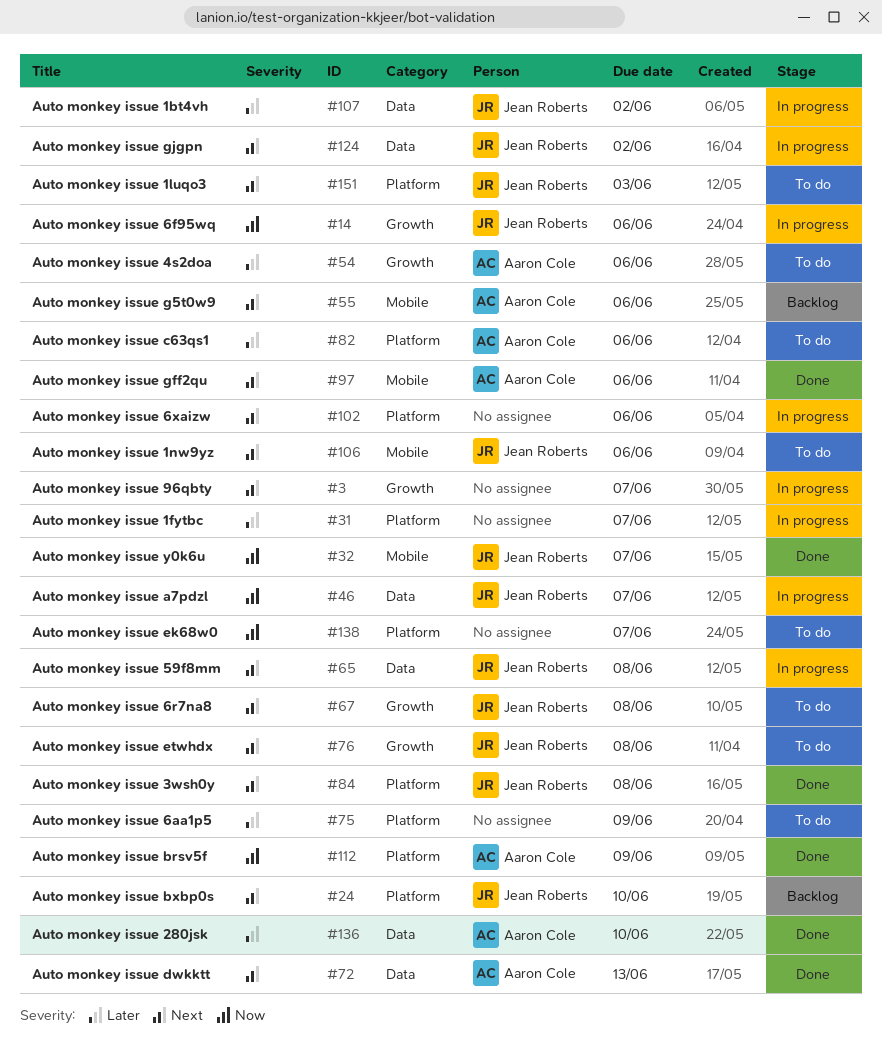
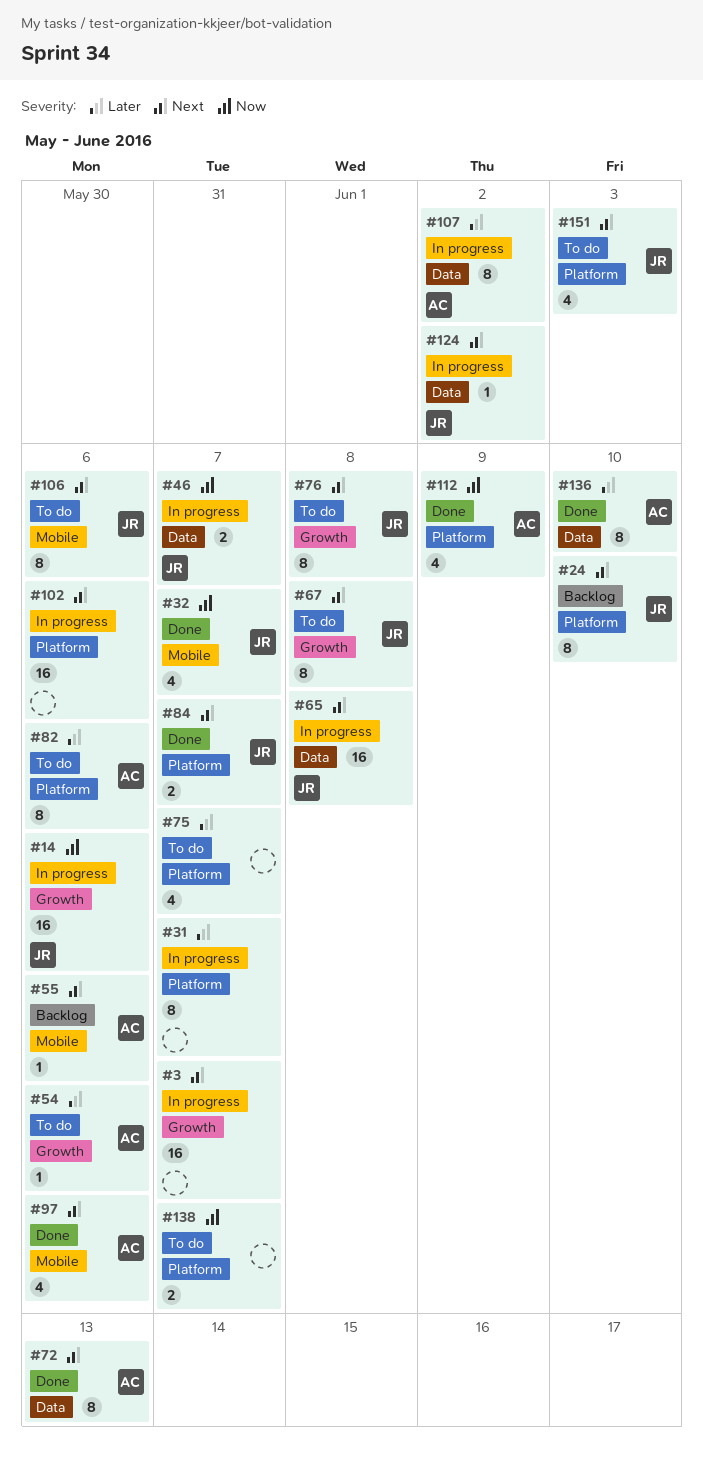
#75, due: Jun 9 -> Jun 7
#84, due: Jun 8 -> Jun 7
#107, owner: Jean Roberts -> Aaron Cole

